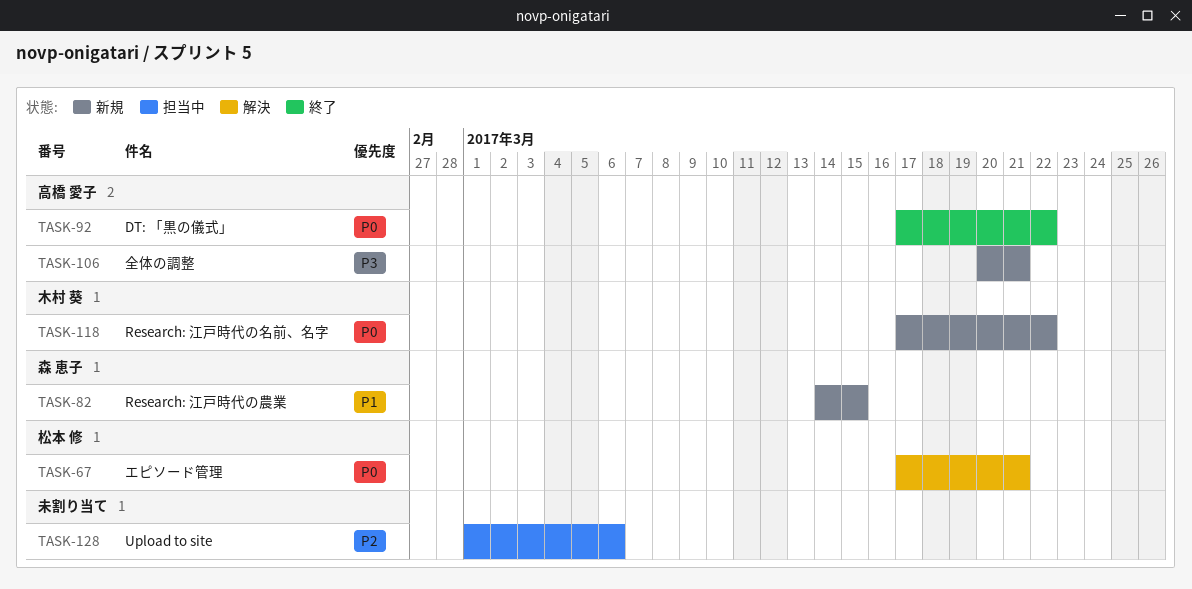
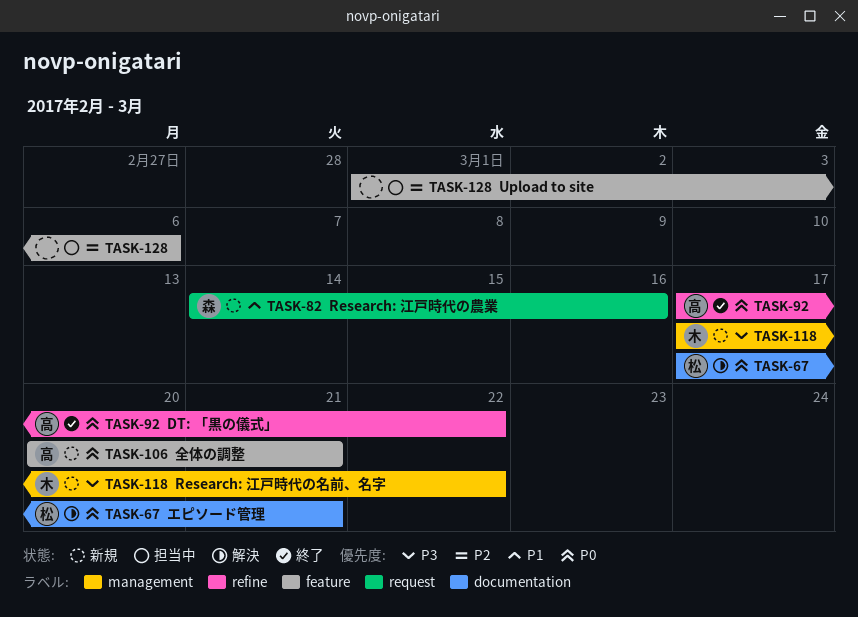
TASK-82, due: Mar 15 -> Mar 16
TASK-106, priority: P3 -> P0
TASK-118, priority: P0 -> P3

